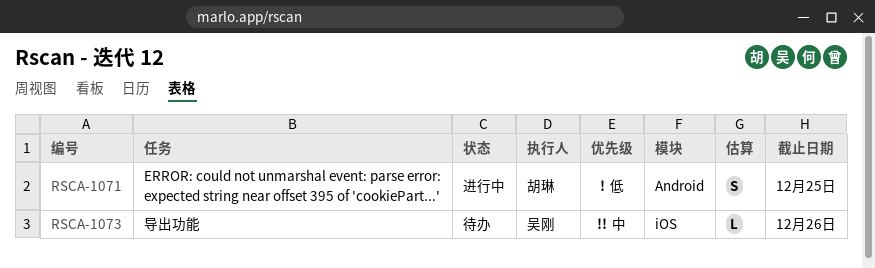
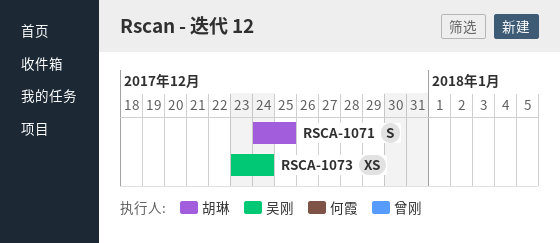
RSCA-1073, estimate: L -> XS
RSCA-1073, due: Dec 26 -> Dec 24

